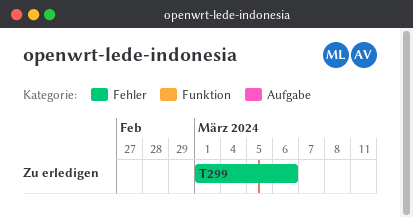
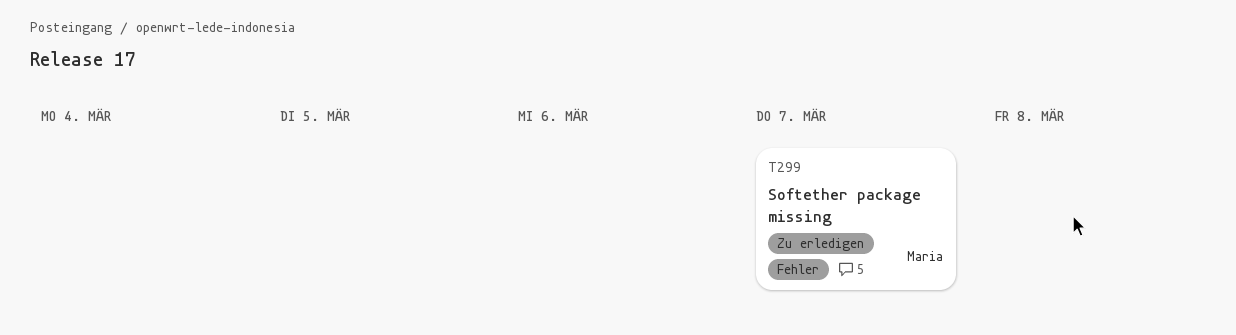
T299, due: Mar 6 -> Mar 7

